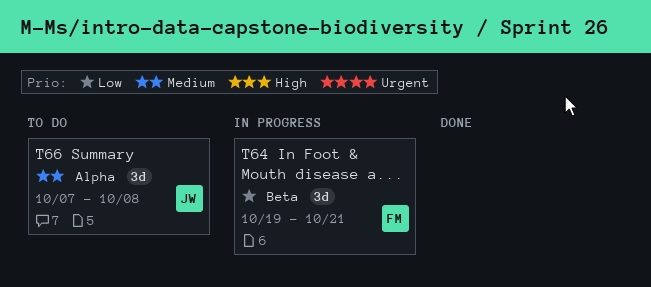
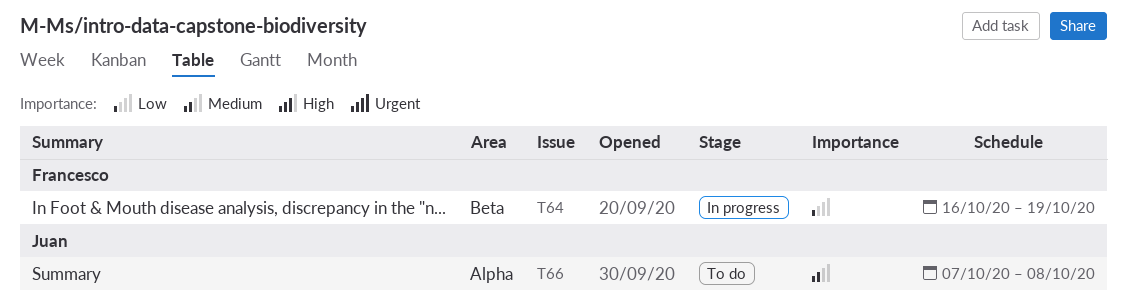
T64, start: Oct 19 -> Oct 16
T64, due: Oct 21 -> Oct 19

